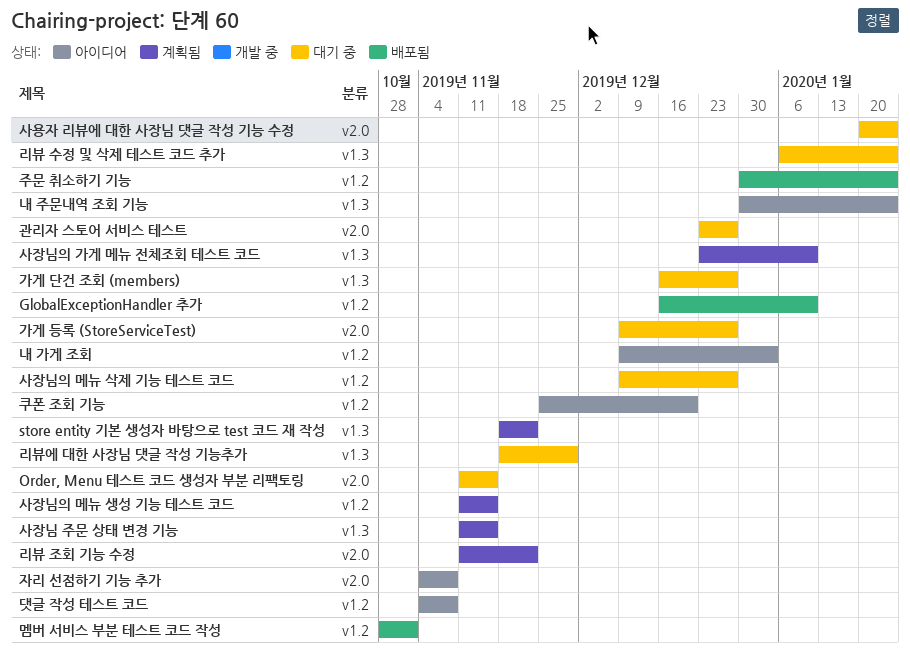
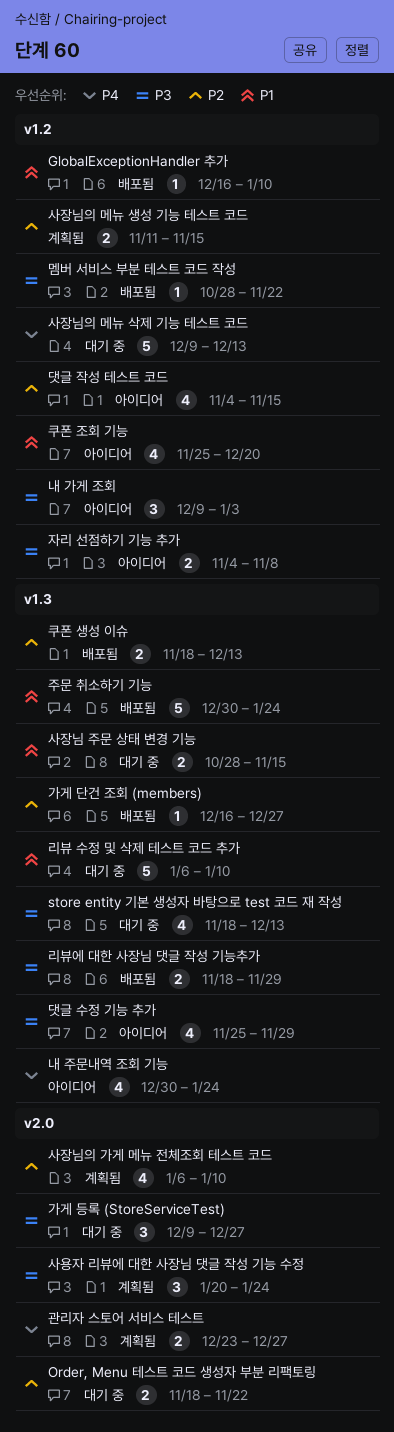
Order, Menu 테스트 코드 생성자 부분 리팩토링, start: Nov 11 -> Nov 18
Order, Menu 테스트 코드 생성자 부분 리팩토링, due: Nov 15 -> Nov 22
store entity 기본 생성자 바탕으로 test 코드 재 작성, status: 계획됨 -> 대기 중
store entity 기본 생성자 바탕으로 test 코드 재 작성, due: Nov 22 -> Dec 13
가게 단건 조회 (members), status: 대기 중 -> 배포됨
관리자 스토어 서비스 테스트, status: 대기 중 -> 계획됨
댓글 수정 기능 추가: none -> present
댓글 작성 테스트 코드, due: Nov 8 -> Nov 15
리뷰 수정 및 삭제 테스트 코드 추가, due: Jan 24 -> Jan 10
리뷰 조회 기능 수정: present -> none
리뷰에 대한 사장님 댓글 작성 기능추가, status: 대기 중 -> 배포됨
멤버 서비스 부분 테스트 코드 작성, due: Nov 1 -> Nov 22
사용자 리뷰에 대한 사장님 댓글 작성 기능 수정, status: 대기 중 -> 계획됨
사장님 주문 상태 변경 기능, status: 계획됨 -> 대기 중
사장님 주문 상태 변경 기능, start: Nov 11 -> Oct 28
사장님의 가게 메뉴 전체조회 테스트 코드, label: v1.3 -> v2.0
사장님의 가게 메뉴 전체조회 테스트 코드, start: Dec 23 -> Jan 6
사장님의 메뉴 삭제 기능 테스트 코드, due: Dec 27 -> Dec 13
자리 선점하기 기능 추가, label: v2.0 -> v1.2
주문 취소하기 기능, label: v1.2 -> v1.3
쿠폰 생성 이슈: none -> present

